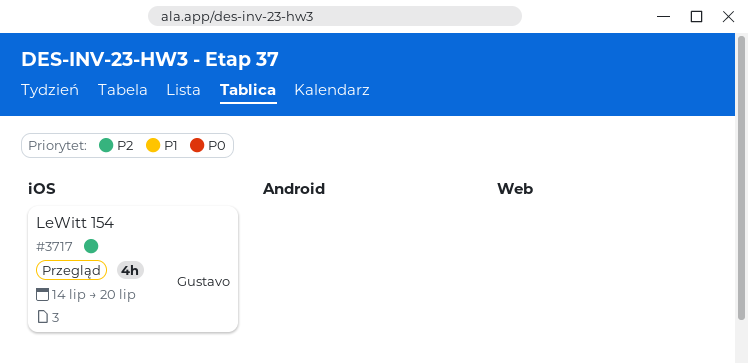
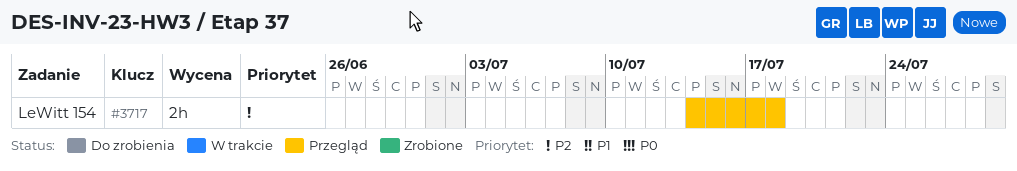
#3717, estimate: 4h -> 2h
#3717, due: Jul 20 -> Jul 18

